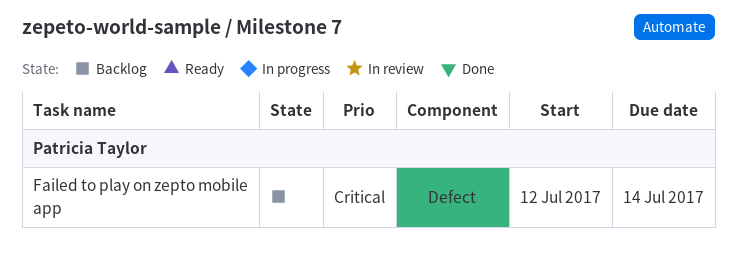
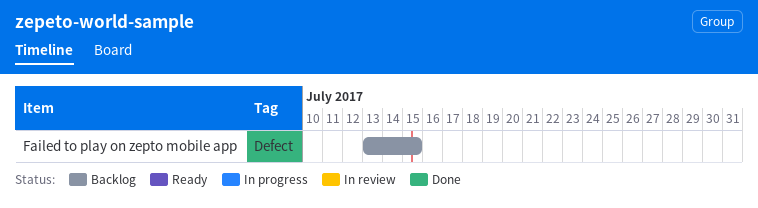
Failed to play on zepto mobile app, start: Jul 12 -> Jul 13
Failed to play on zepto mobile app, due: Jul 14 -> Jul 15

